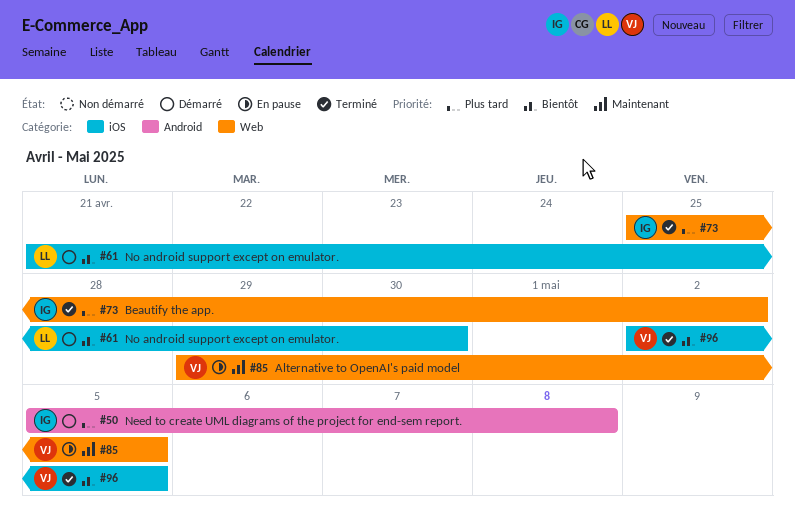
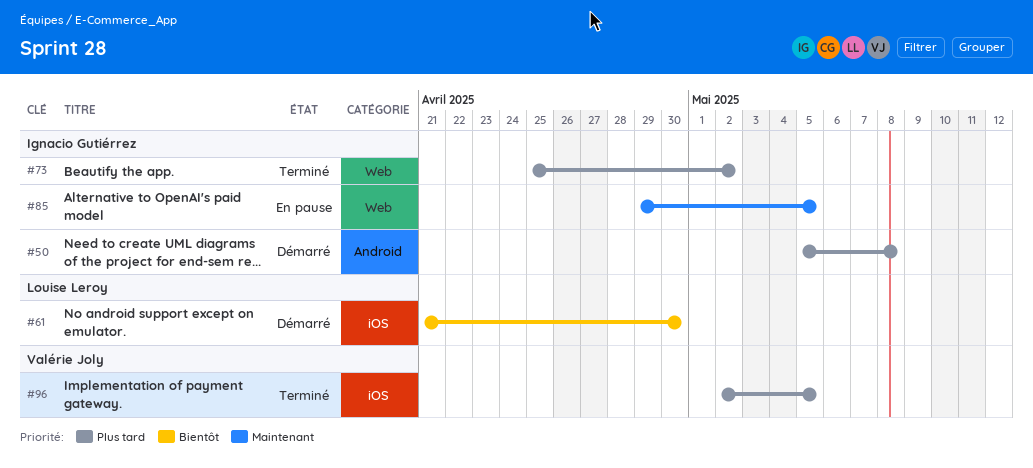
#85, owner: Valérie Joly -> Ignacio Gutiérrez
#96, priority: Bientôt -> Plus tard

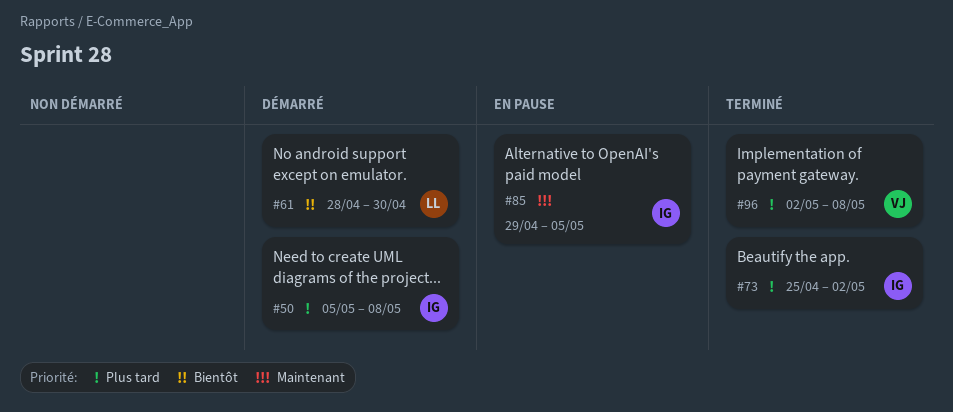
#61, start: Apr 21 -> Apr 28
#96, due: May 5 -> May 8

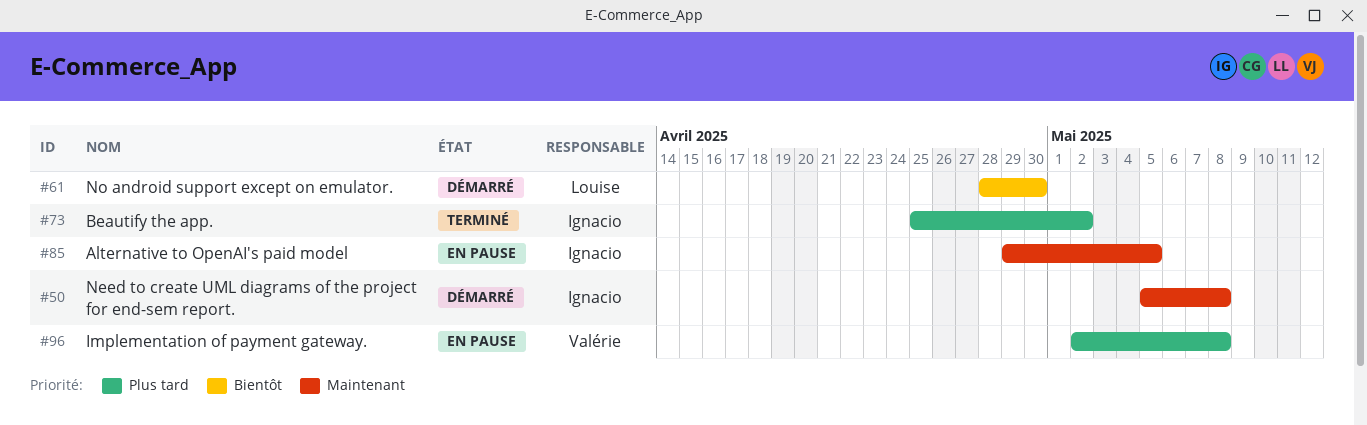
#50, priority: Plus tard -> Maintenant
#96, status: Terminé -> En pause

